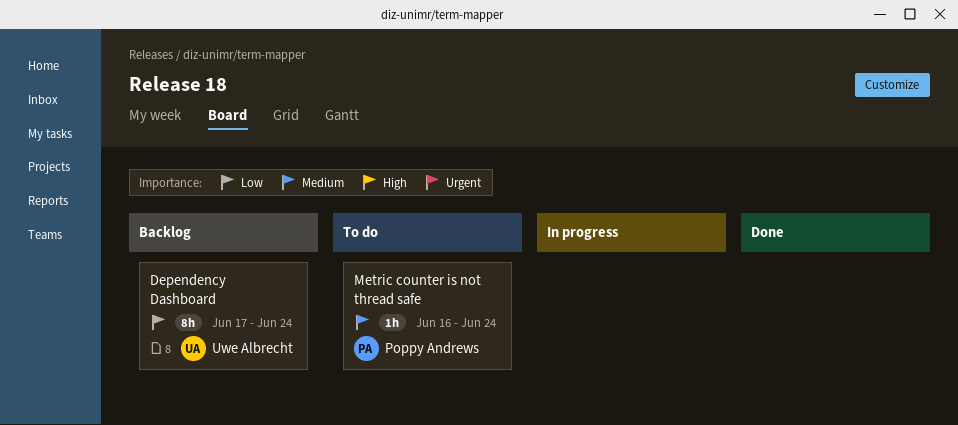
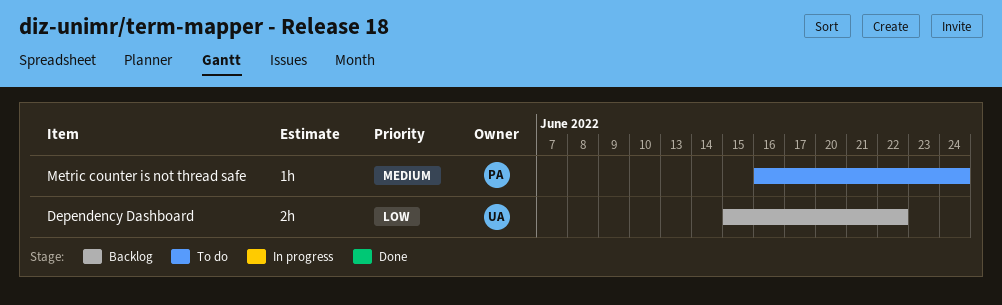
Dependency Dashboard, estimate: 8h -> 2h
Dependency Dashboard, start: Jun 17 -> Jun 15
Dependency Dashboard, due: Jun 24 -> Jun 22

